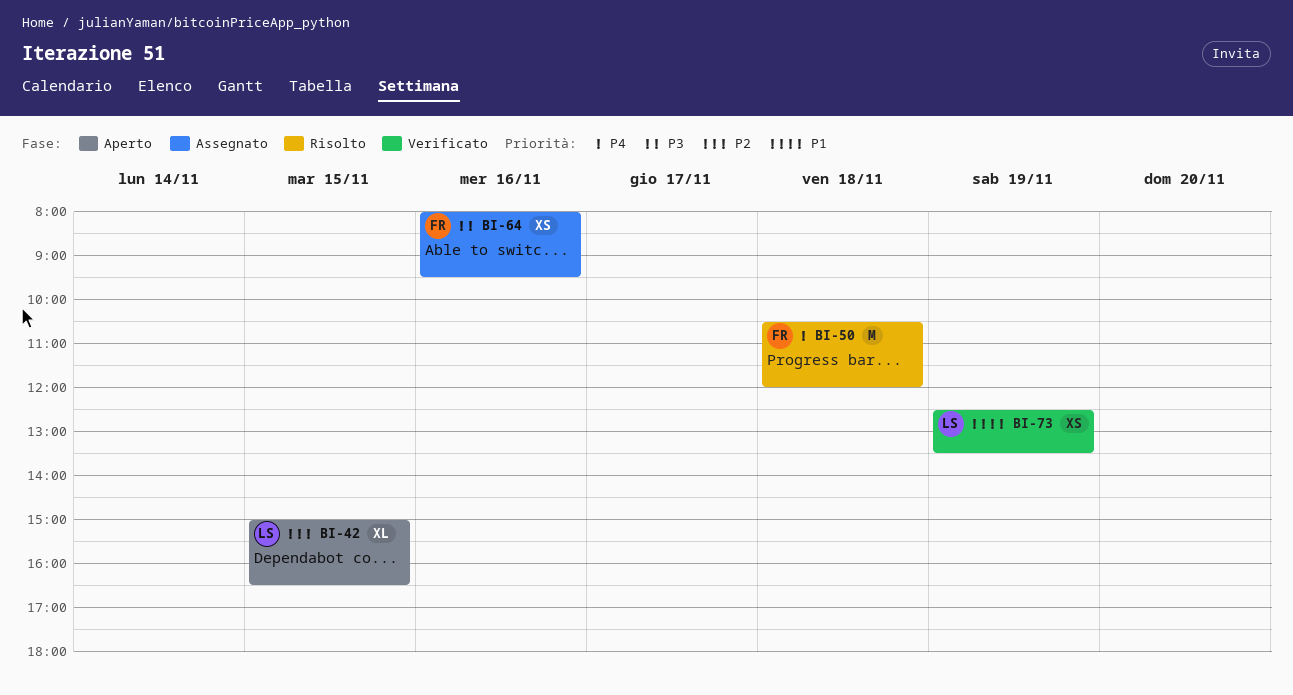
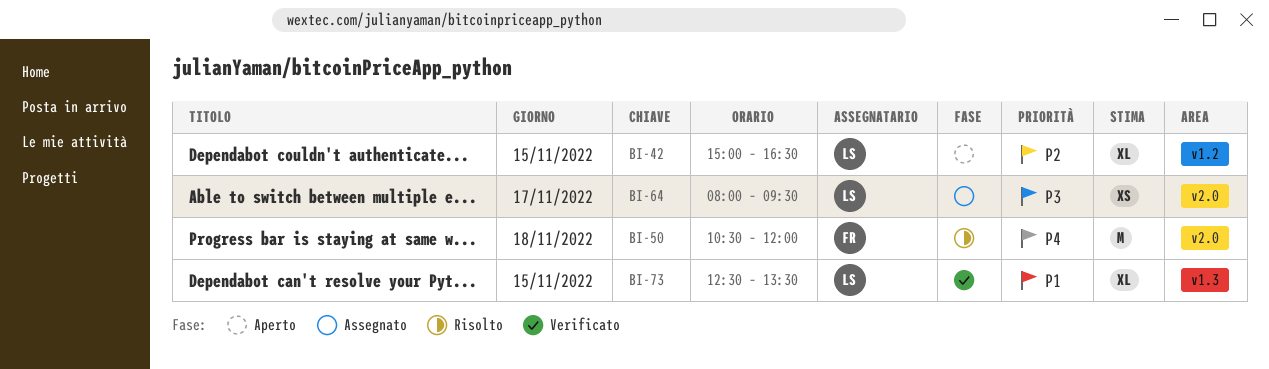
BI-64, owner: FR -> LS
BI-64, day: Nov 16 -> Nov 17
BI-73, estimate: XS -> XL
BI-73, day: Nov 19 -> Nov 15

